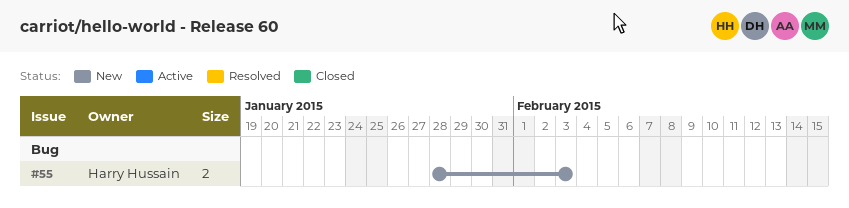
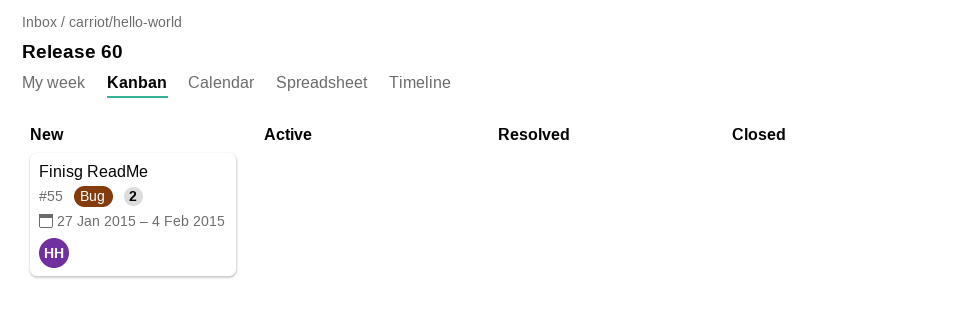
#55, start: Jan 28 -> Jan 27
#55, due: Feb 3 -> Feb 4

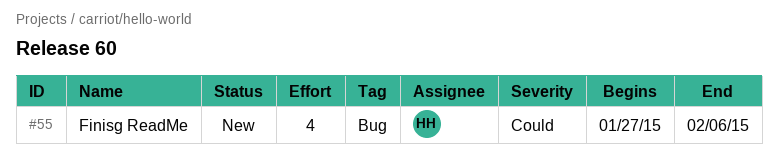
#55, estimate: 2 -> 4
#55, due: Feb 4 -> Feb 6

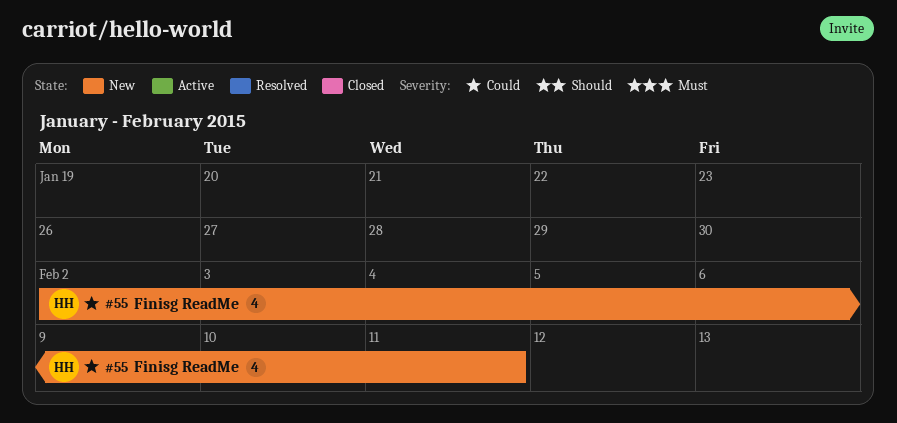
#55, start: Jan 27 -> Feb 2
#55, due: Feb 6 -> Feb 11

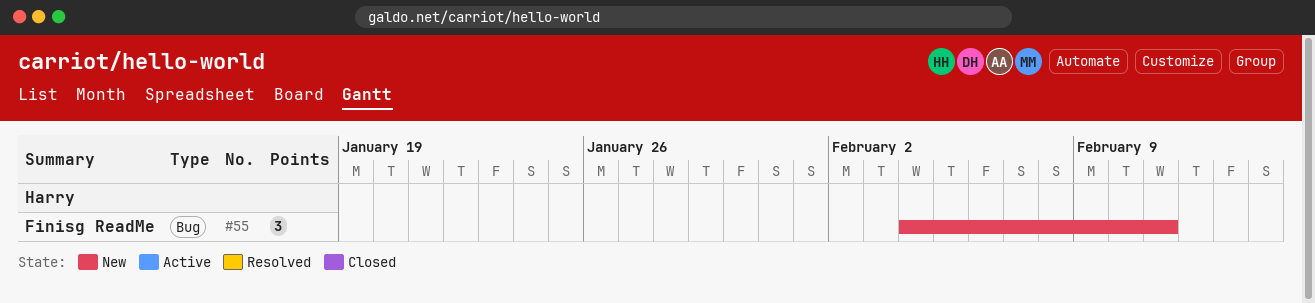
#55, estimate: 4 -> 3
#55, start: Feb 2 -> Feb 4

